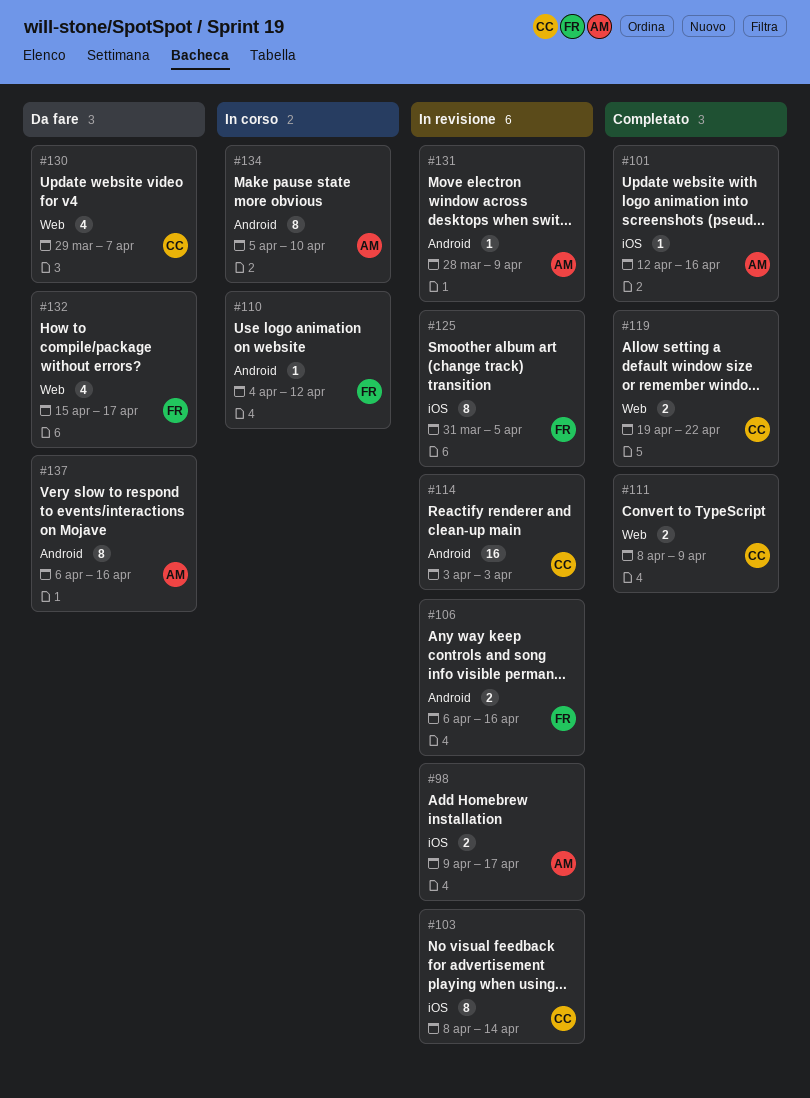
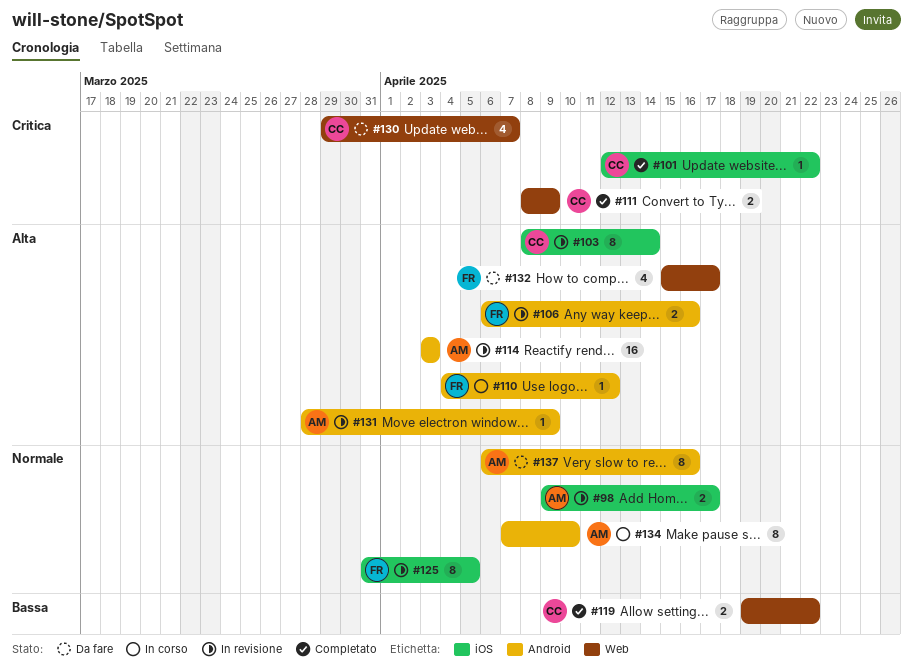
#101, owner: AM -> CC
#101, due: Apr 16 -> Apr 22
#114, owner: CC -> AM
#134, start: Apr 5 -> Apr 7

